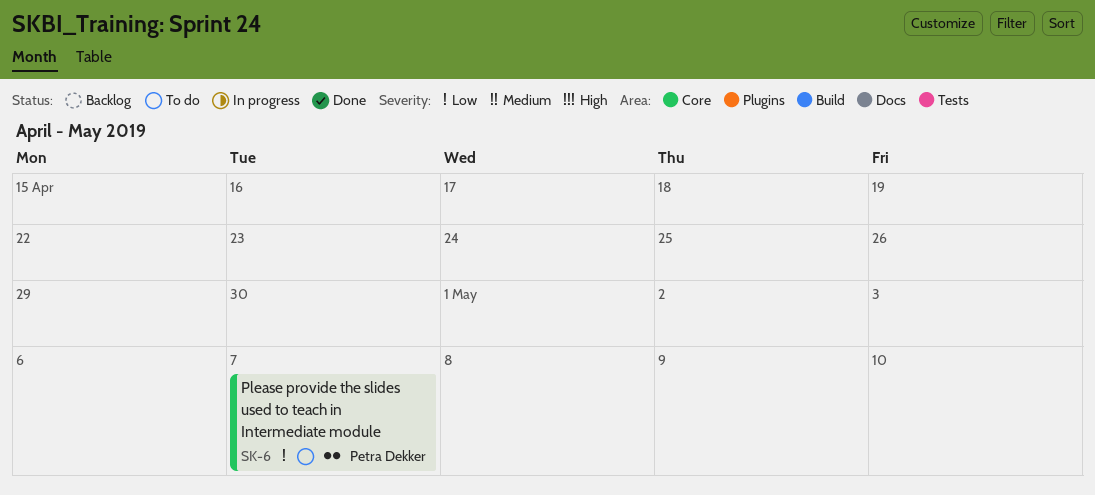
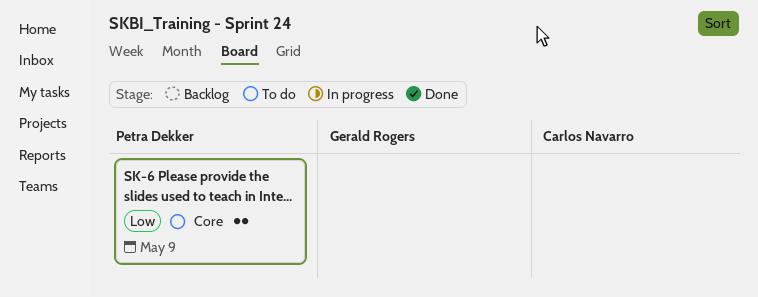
SK-6, due: May 7 -> May 9

